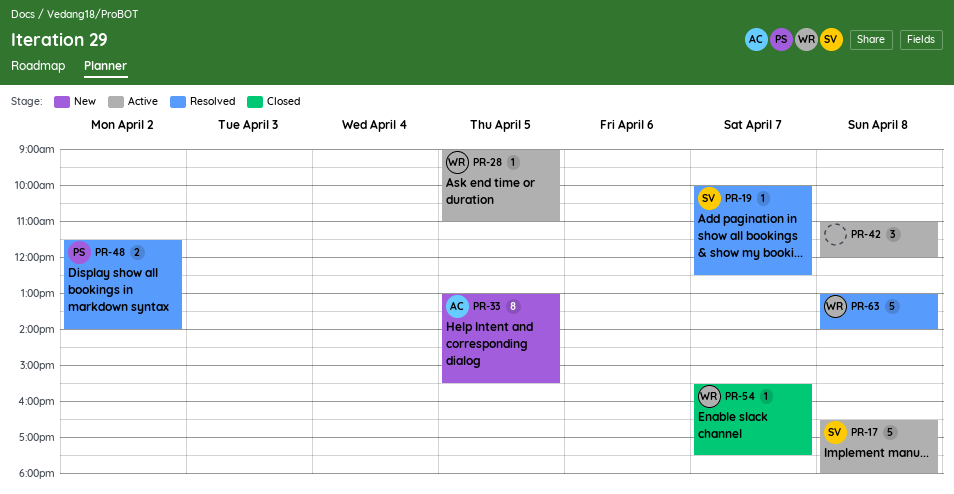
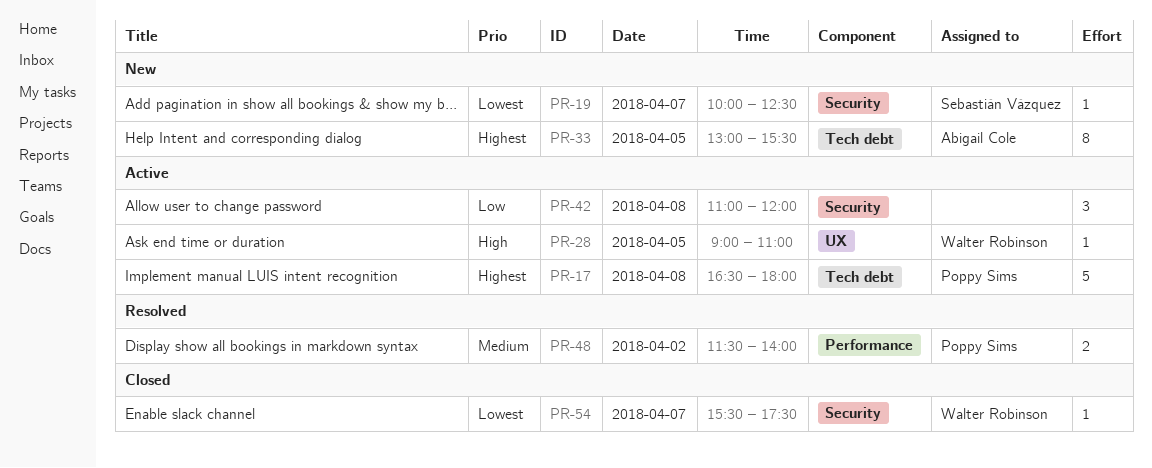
PR-17, owner: Sebastián Vázquez -> Poppy Sims
PR-19, status: Resolved -> New
PR-63: present -> none

